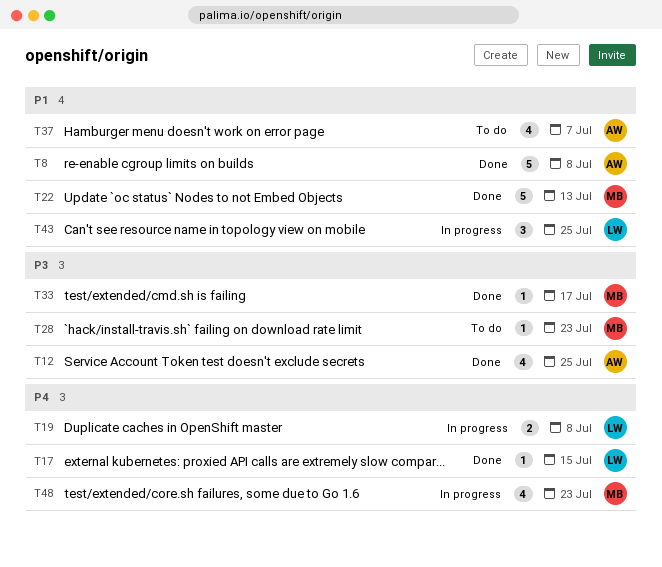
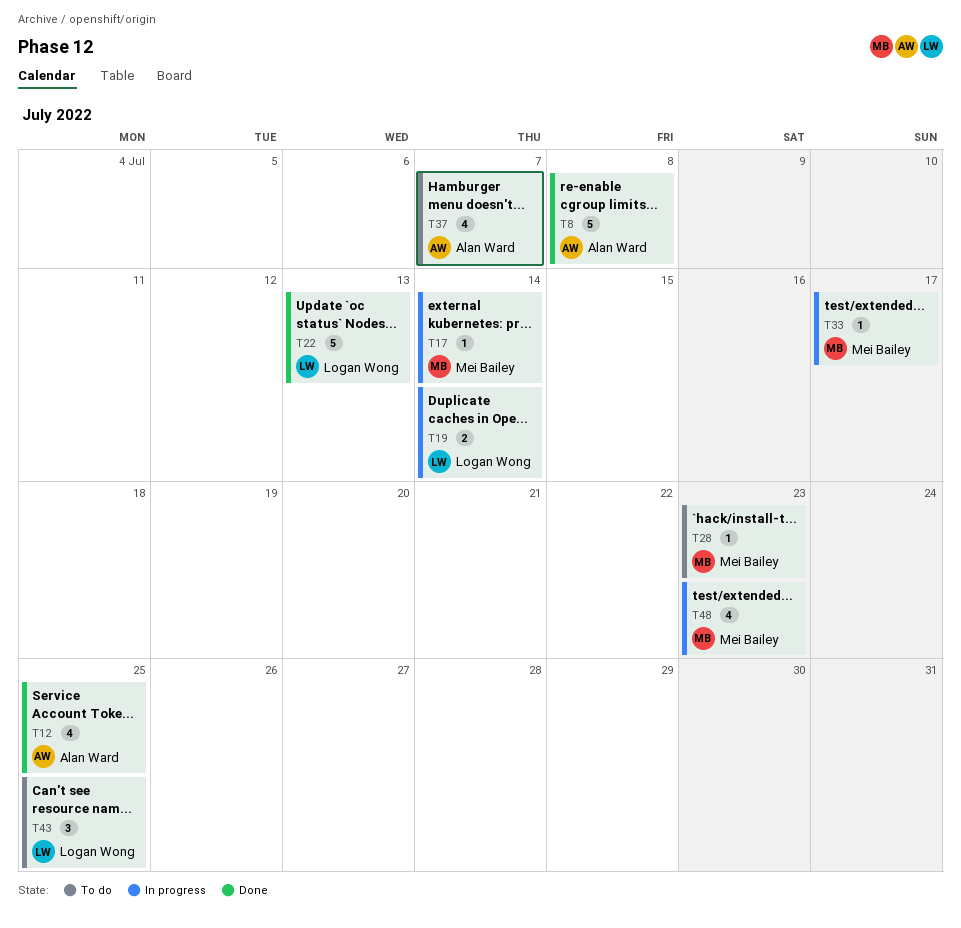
T17, status: Done -> In progress
T17, owner: Logan Wong -> Mei Bailey
T17, due: Jul 15 -> Jul 14
T19, due: Jul 8 -> Jul 14
T22, owner: Mei Bailey -> Logan Wong
T33, status: Done -> In progress
T43, status: In progress -> To do

